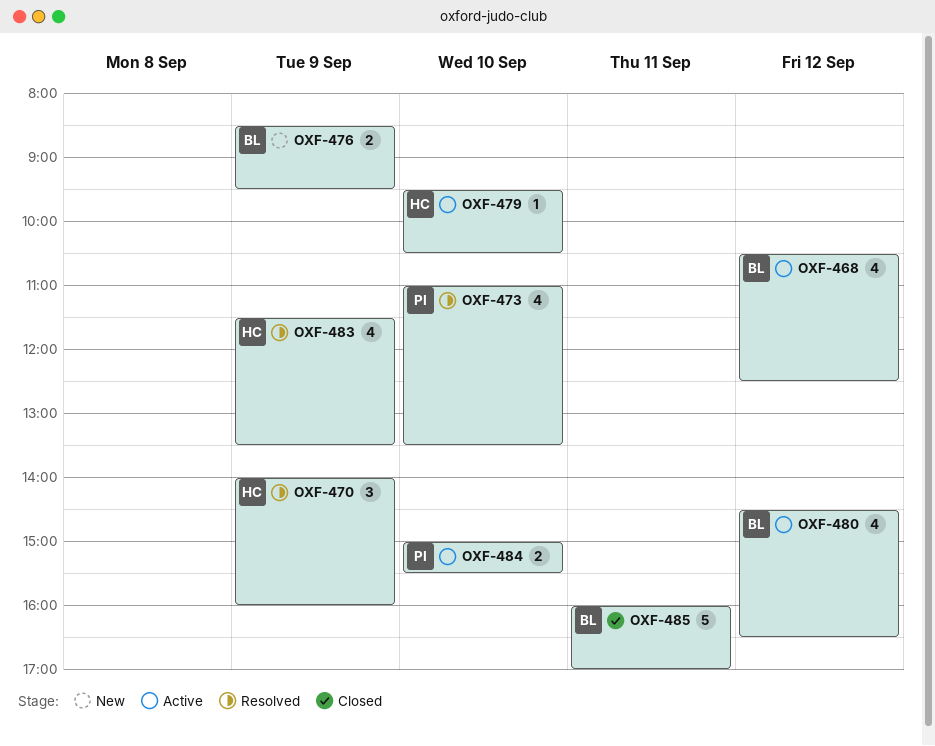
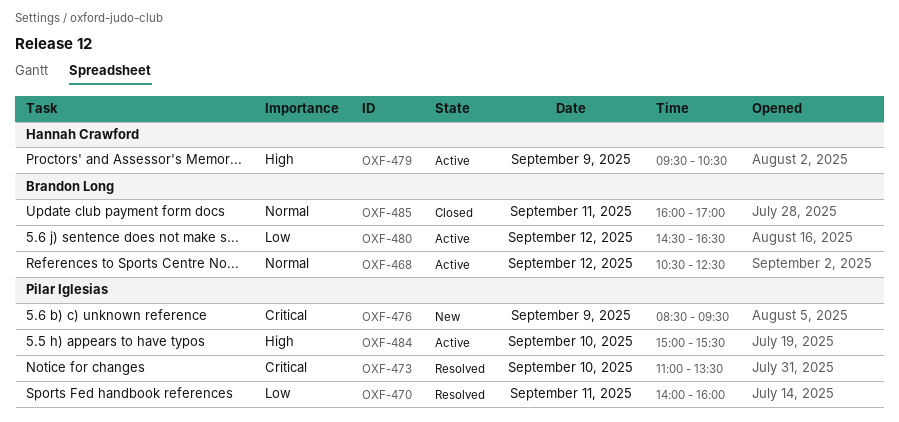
OXF-470, owner: Hannah Crawford -> Pilar Iglesias
OXF-470, day: Sep 9 -> Sep 11
OXF-476, owner: Brandon Long -> Pilar Iglesias
OXF-479, day: Sep 10 -> Sep 9
OXF-483: present -> none

